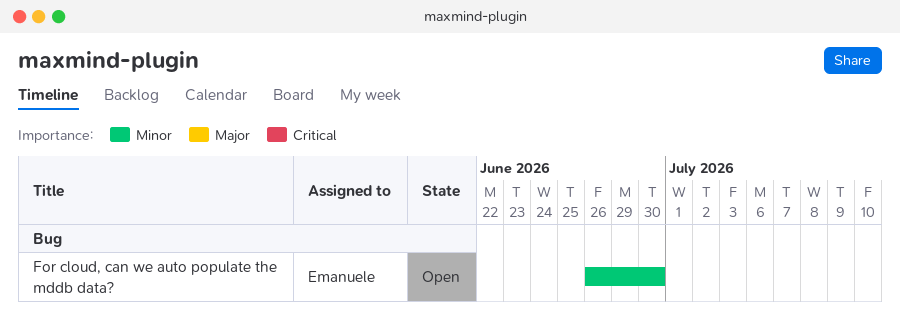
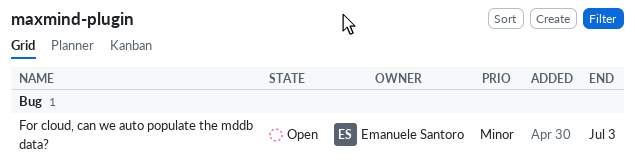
For cloud, can we auto populate the mddb data?, due: Jun 30 -> Jul 3

